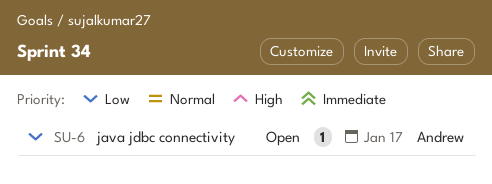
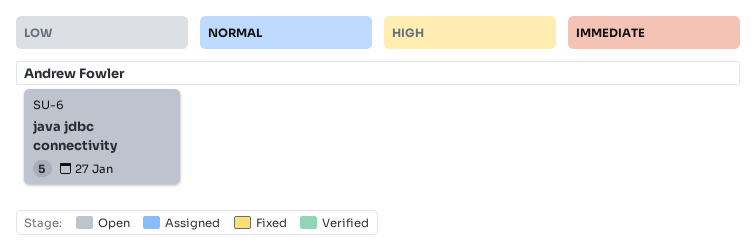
SU-6, estimate: 1 -> 5
SU-6, due: Jan 17 -> Jan 27

